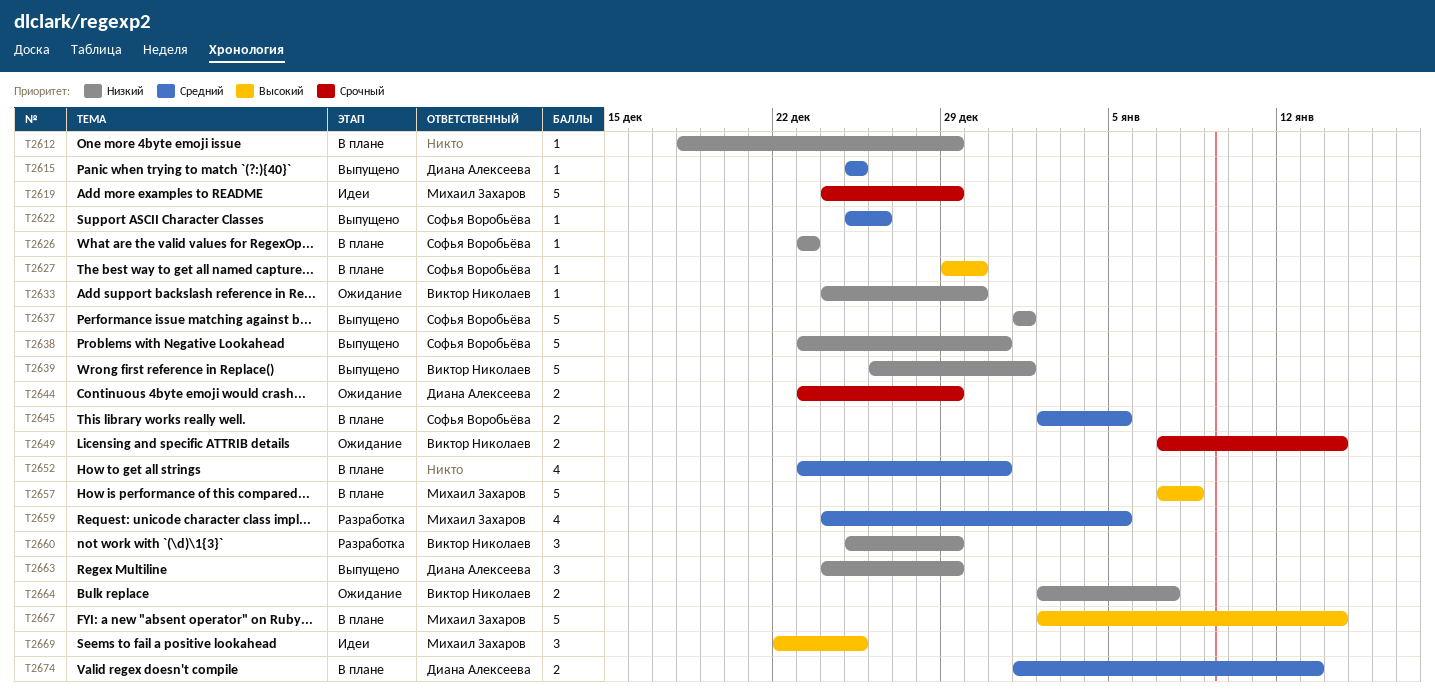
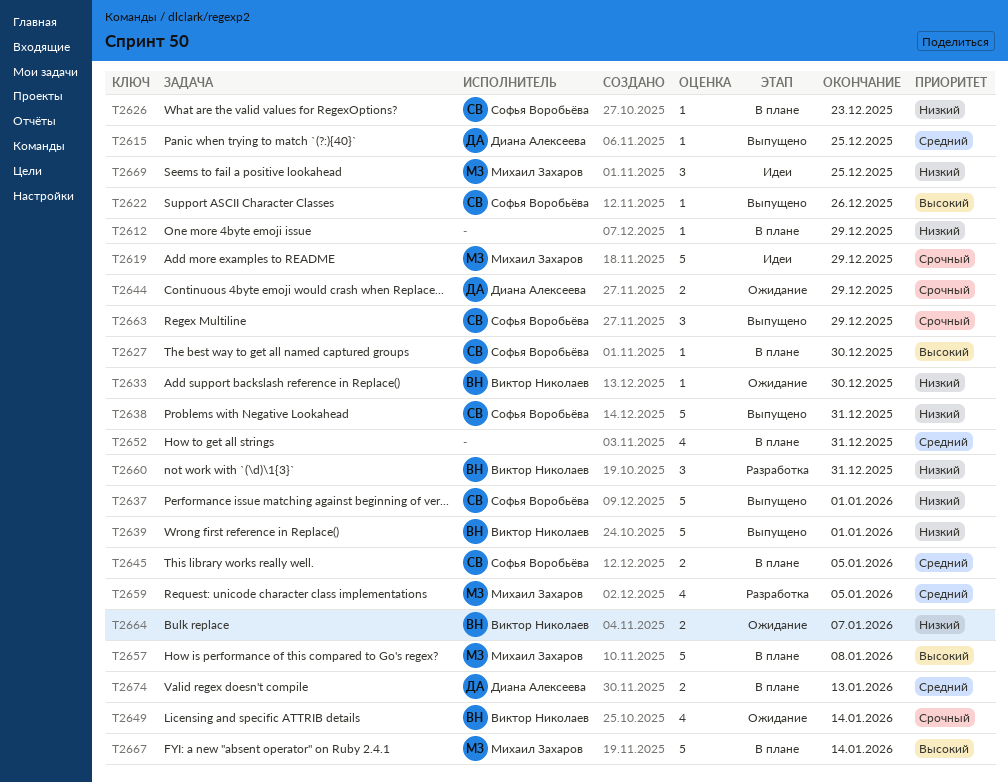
T2622, priority: Средний -> Высокий
T2649, estimate: 2 -> 4
T2660, due: Dec 29 -> Dec 31
T2663, owner: Диана Алексеева -> Софья Воробьёва
T2663, priority: Низкий -> Срочный
T2669, priority: Высокий -> Низкий

